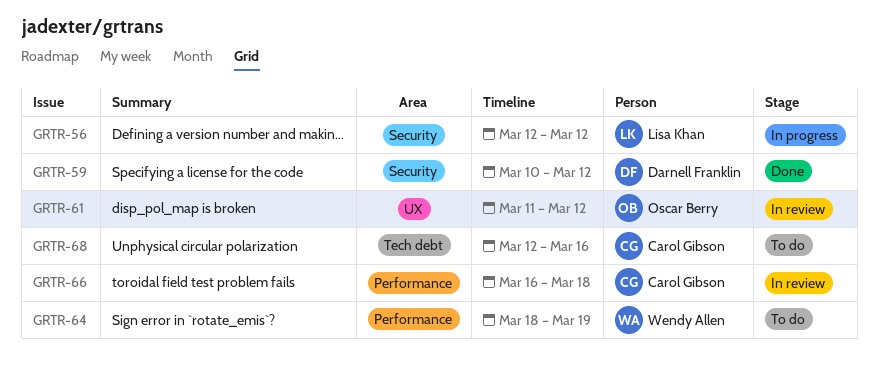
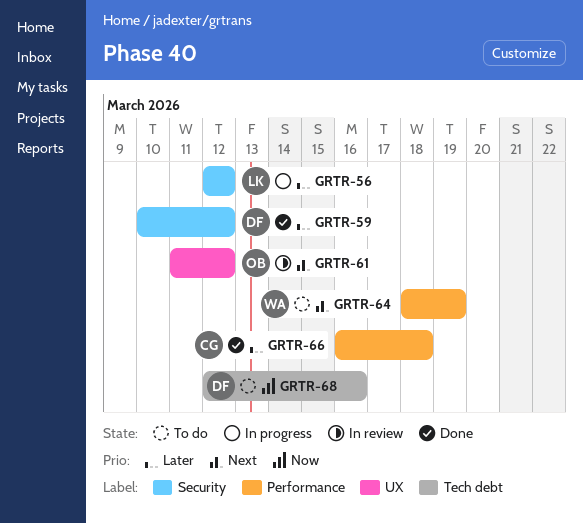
GRTR-66, status: In review -> Done
GRTR-68, owner: Carol Gibson -> Darnell Franklin

